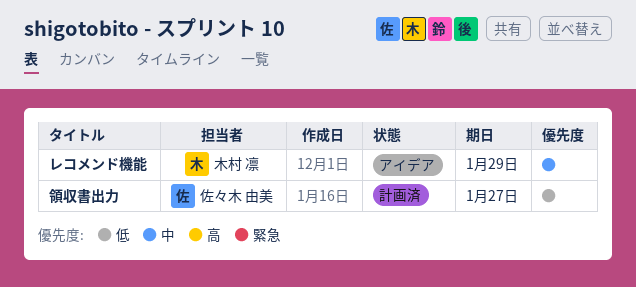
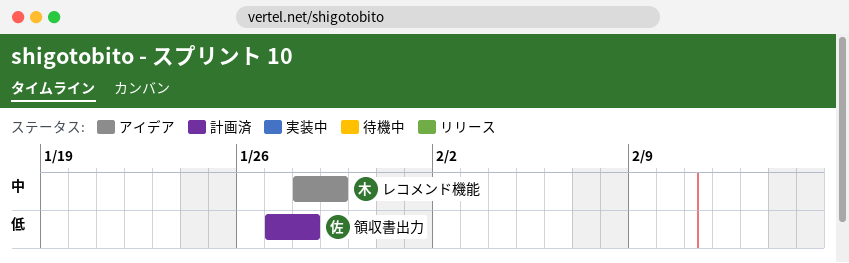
領収書出力, due: Jan 27 -> Jan 28

